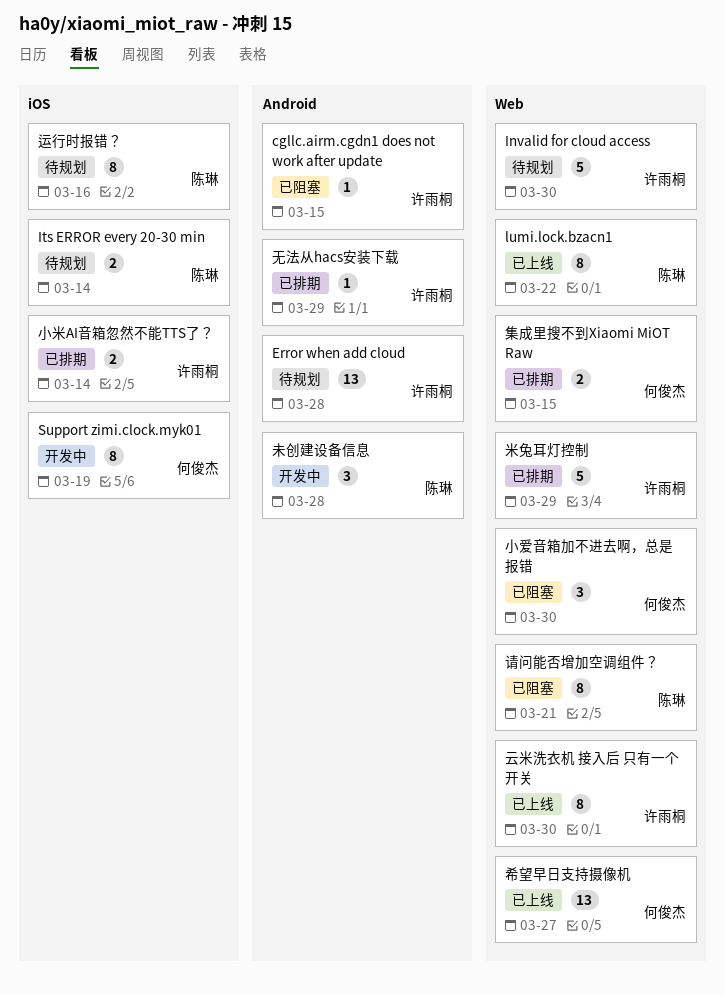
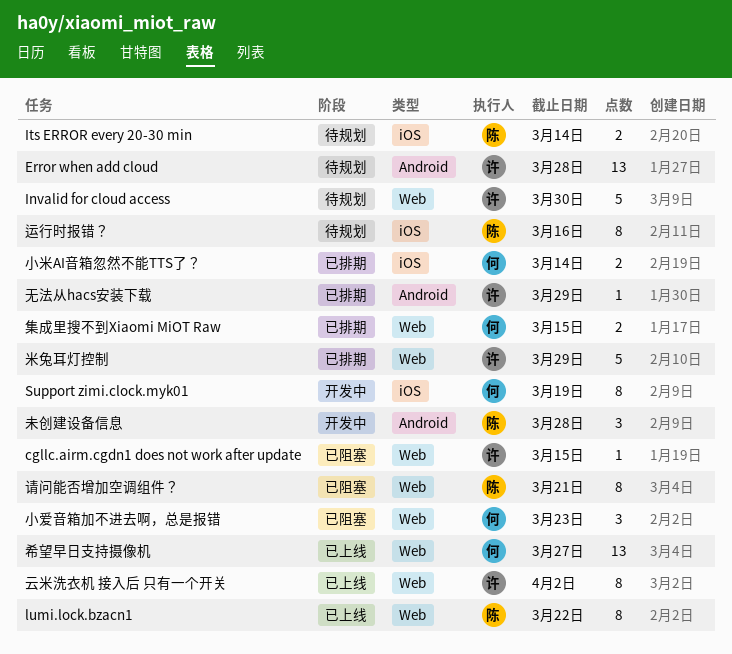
cgllc.airm.cgdn1 does not work after update, label: Android -> Web
云米洗衣机 接入后 只有一个开关, due: Mar 30 -> Apr 2
小爱音箱加不进去啊，总是报错, due: Mar 30 -> Mar 23
小米AI音箱忽然不能TTS了？, owner: 许雨桐 -> 何俊杰

